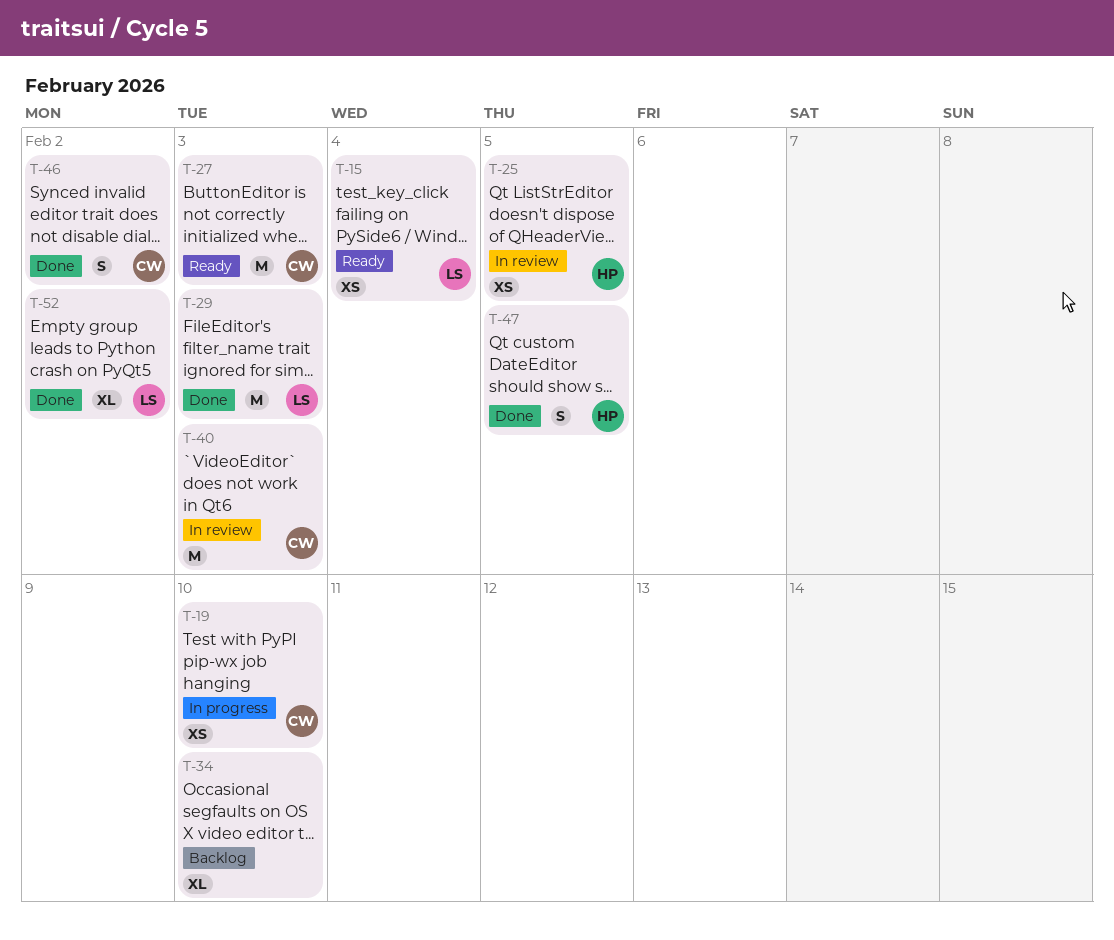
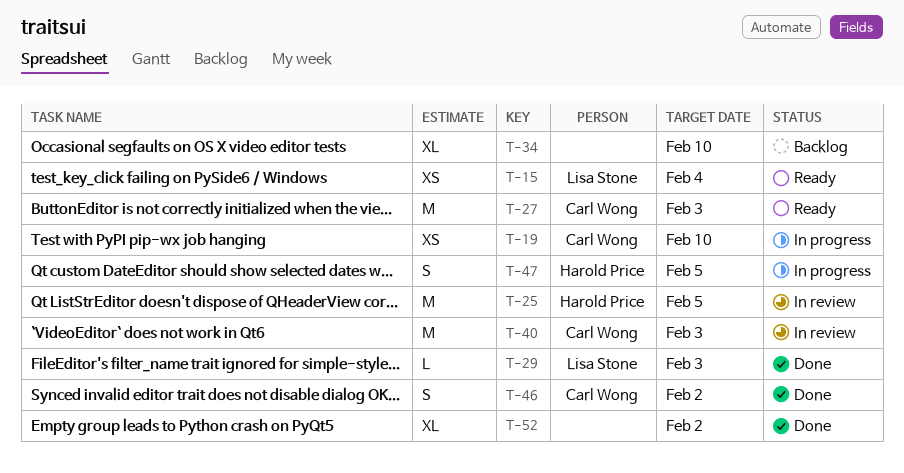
T-25, estimate: XS -> M
T-29, estimate: M -> L
T-47, status: Done -> In progress
T-52, owner: Lisa Stone -> none

